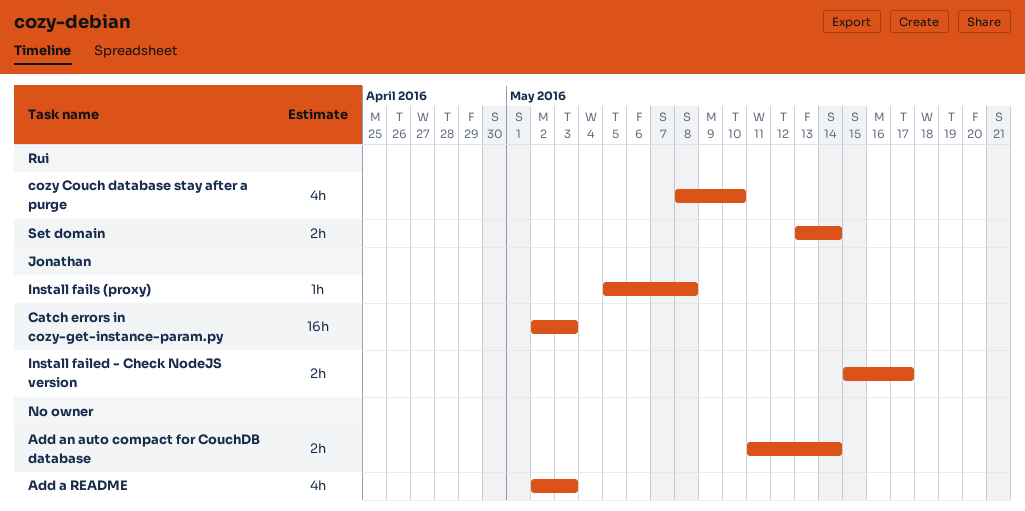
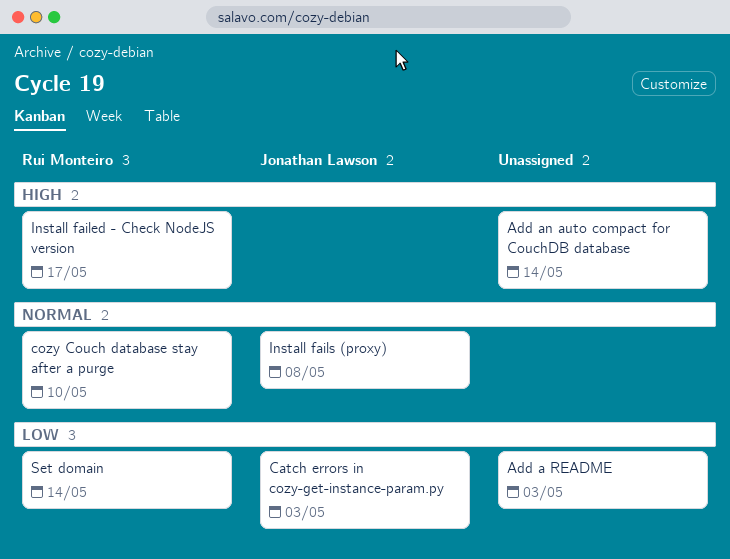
Install failed - Check NodeJS version, owner: Jonathan Lawson -> Rui Monteiro

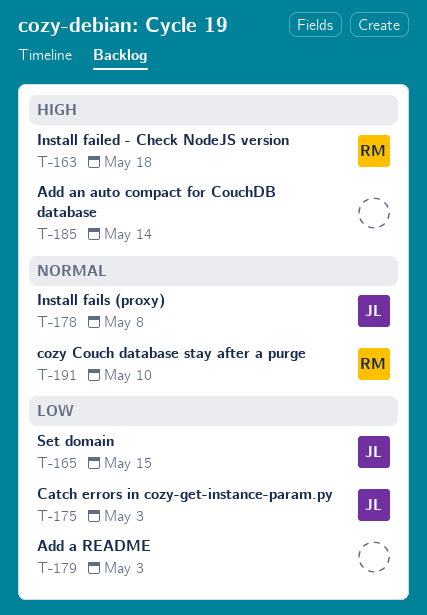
Install failed - Check NodeJS version, due: May 17 -> May 18
Set domain, owner: Rui Monteiro -> Jonathan Lawson
Set domain, due: May 14 -> May 15

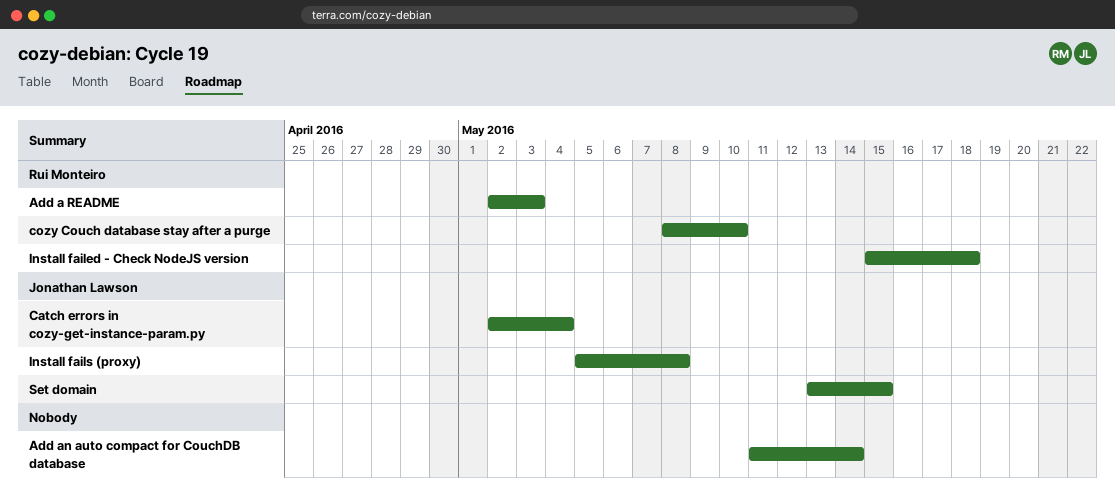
Add a README, owner: none -> Rui Monteiro
Catch errors in cozy-get-instance-param.py, due: May 3 -> May 4

